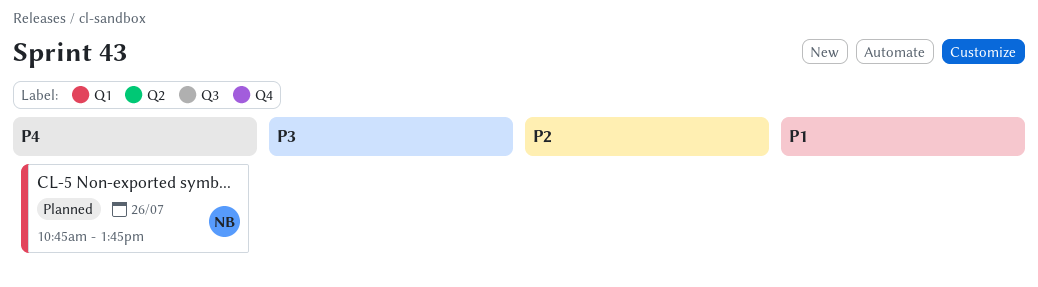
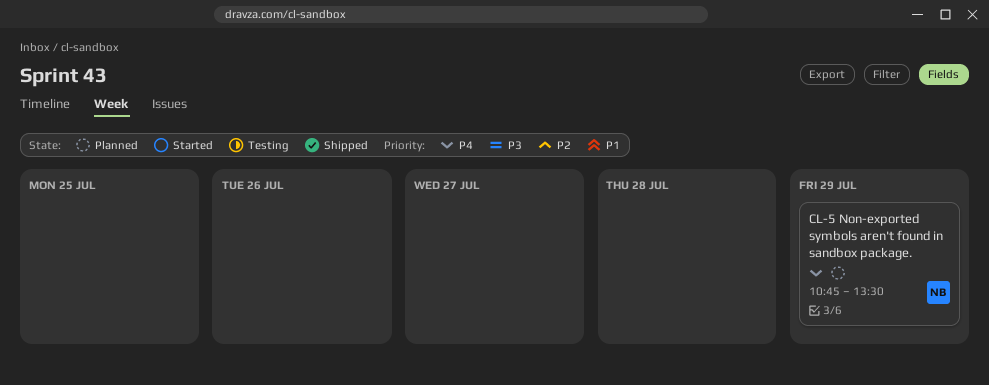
CL-5, day: Jul 26 -> Jul 29
CL-5, ends: 13:45 -> 13:30

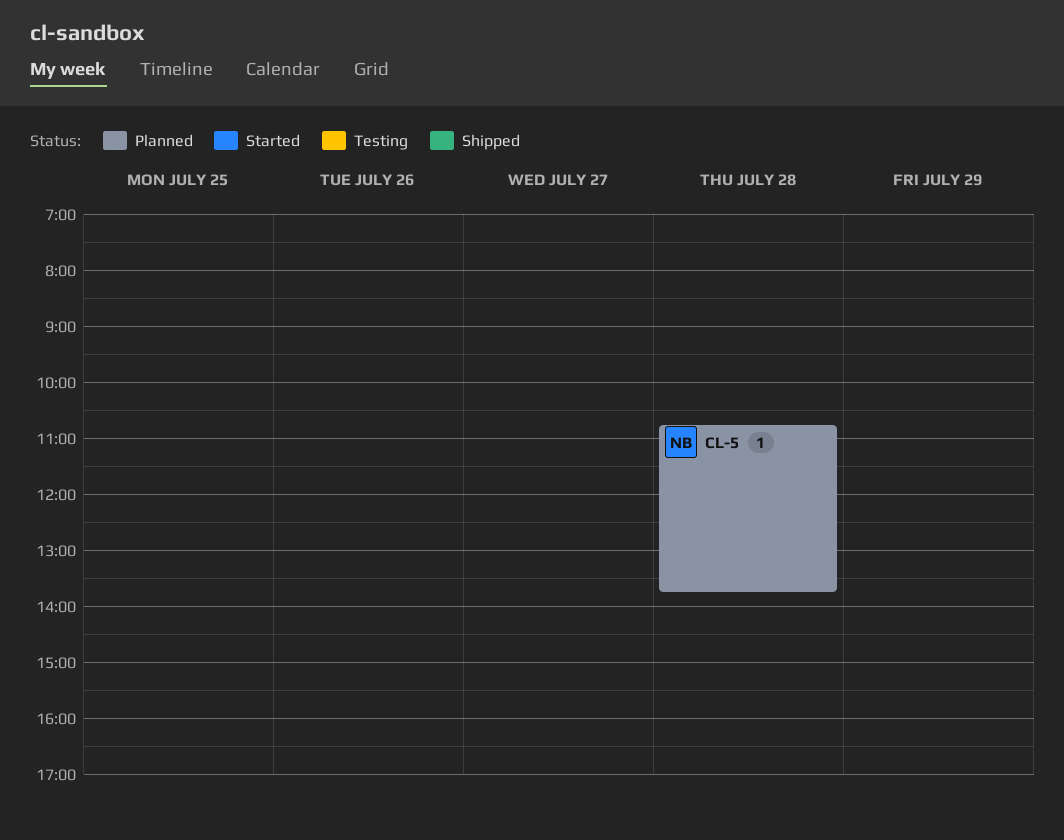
CL-5, day: Jul 29 -> Jul 28
CL-5, ends: 13:30 -> 13:45

